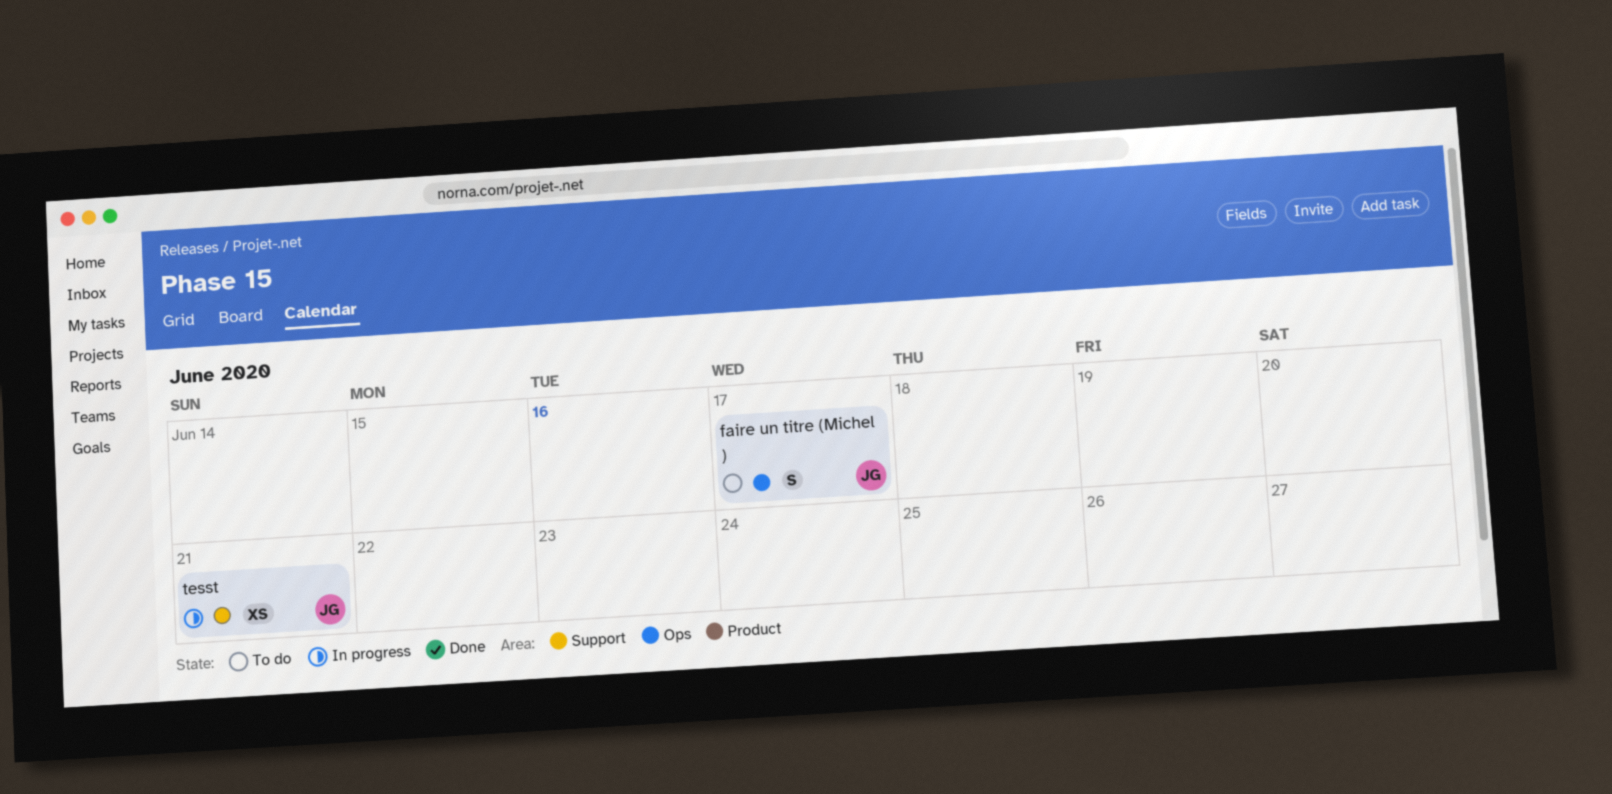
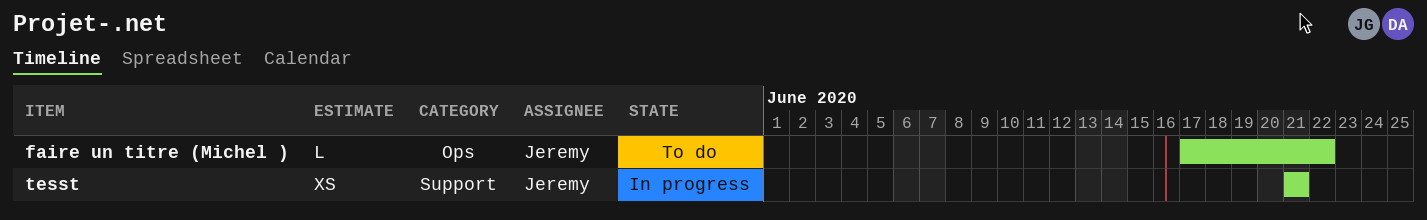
faire un titre (Michel ), estimate: S -> L
faire un titre (Michel ), due: Jun 17 -> Jun 22

